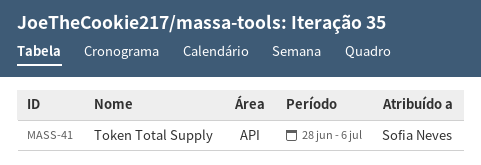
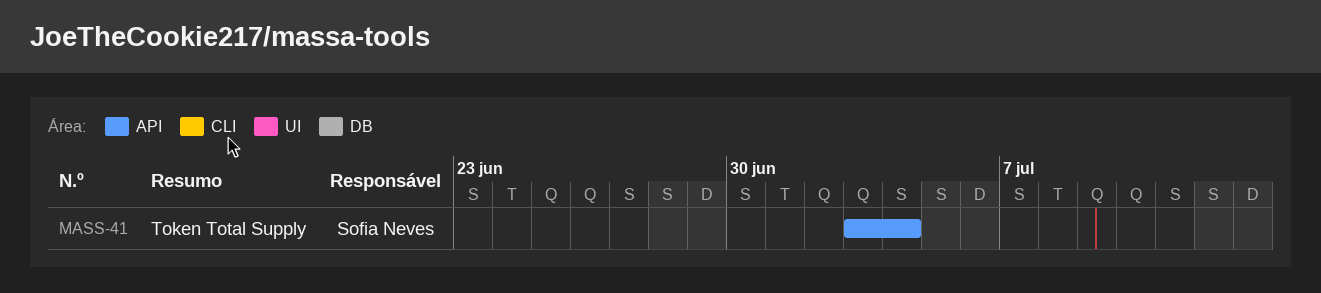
MASS-41, start: Jun 28 -> Jul 3
MASS-41, due: Jul 6 -> Jul 4

